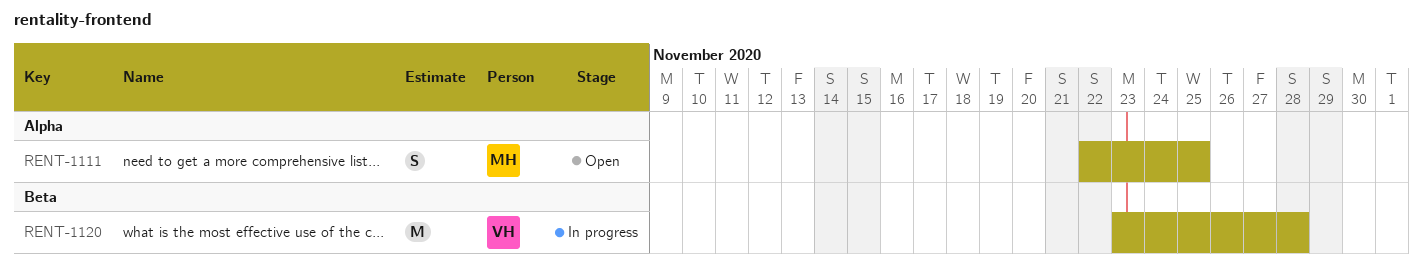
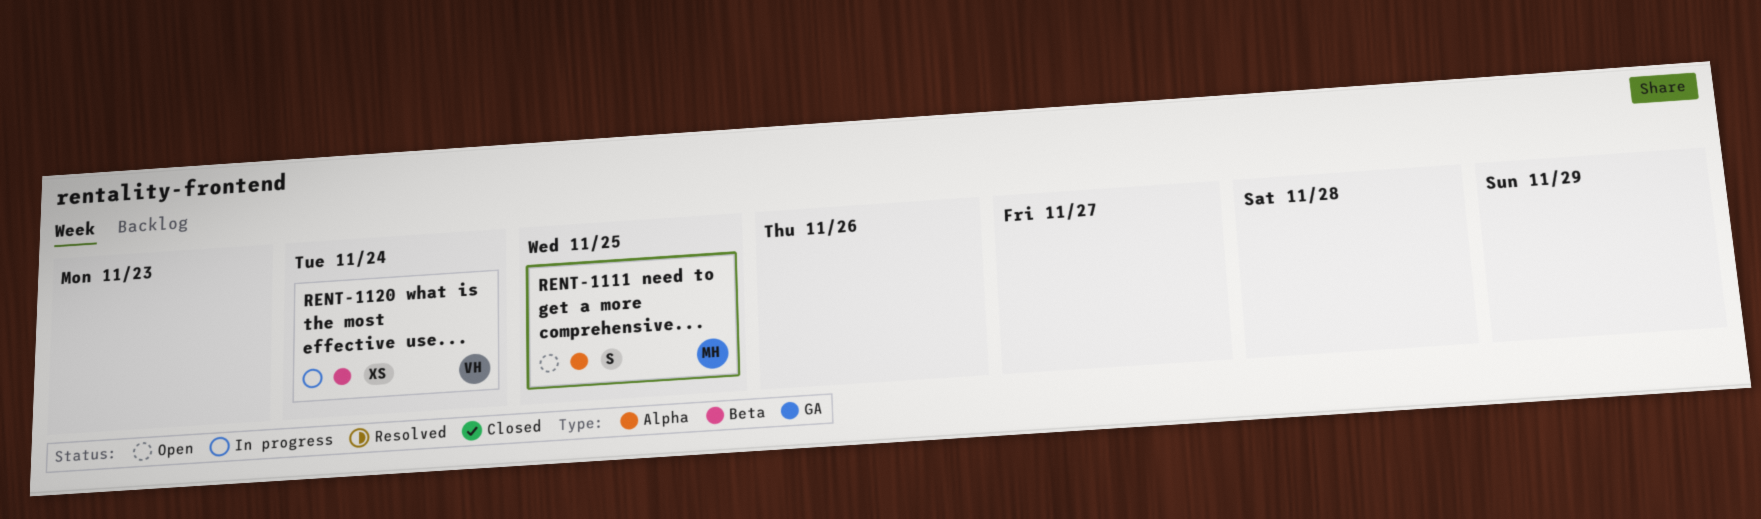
RENT-1120, estimate: M -> XS
RENT-1120, due: Nov 28 -> Nov 24

